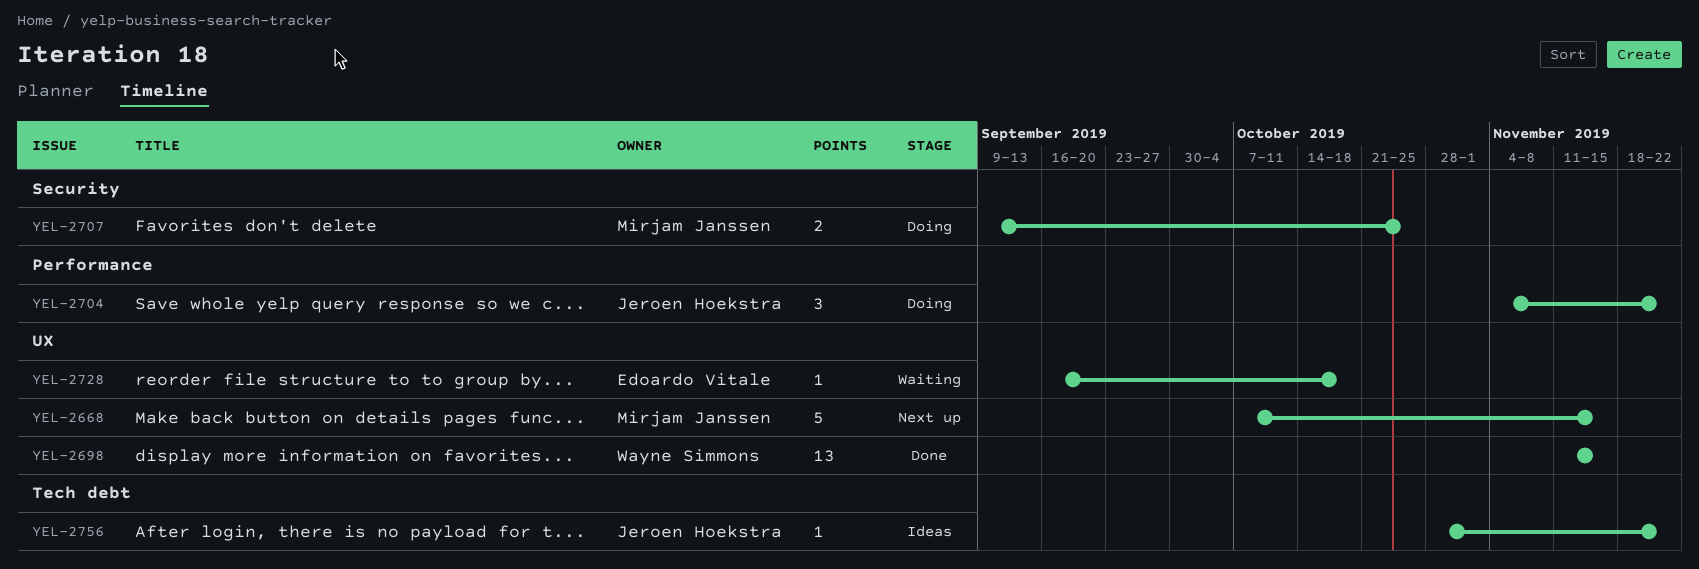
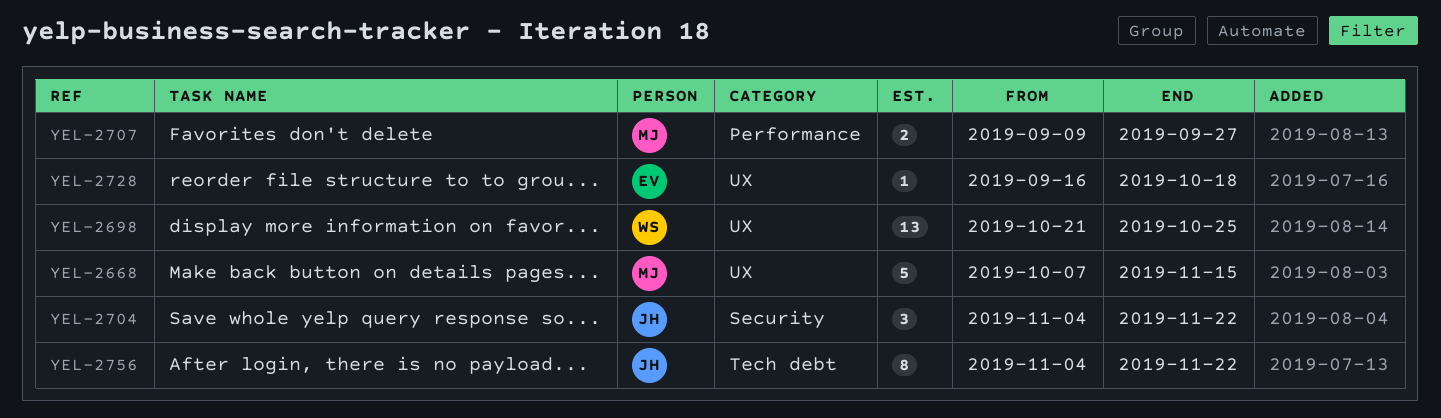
YEL-2698, start: Nov 11 -> Oct 21
YEL-2698, due: Nov 15 -> Oct 25
YEL-2704, label: Performance -> Security
YEL-2707, label: Security -> Performance
YEL-2707, due: Oct 25 -> Sep 27
YEL-2756, estimate: 1 -> 8
YEL-2756, start: Oct 28 -> Nov 4

